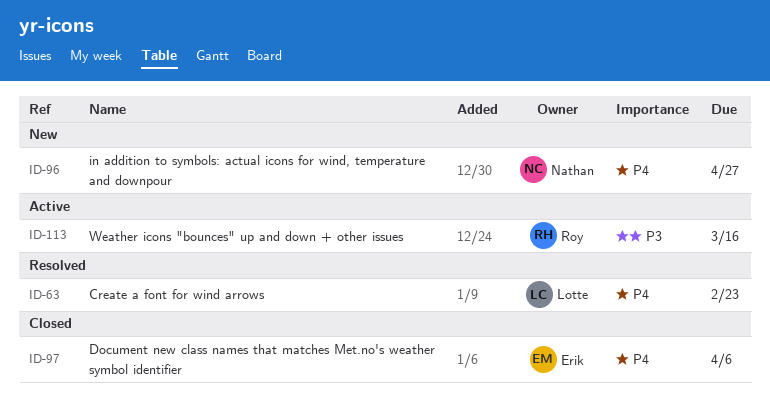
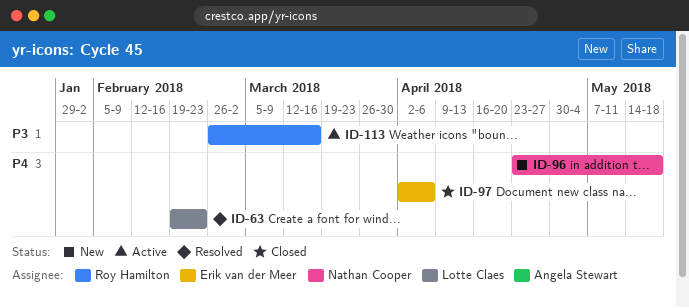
ID-96, due: Apr 27 -> May 18

